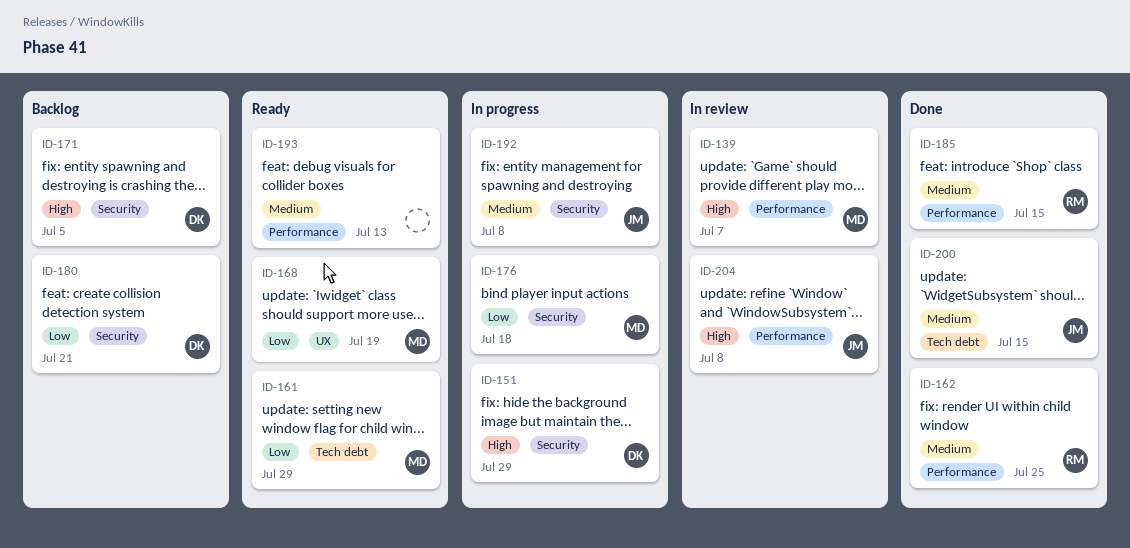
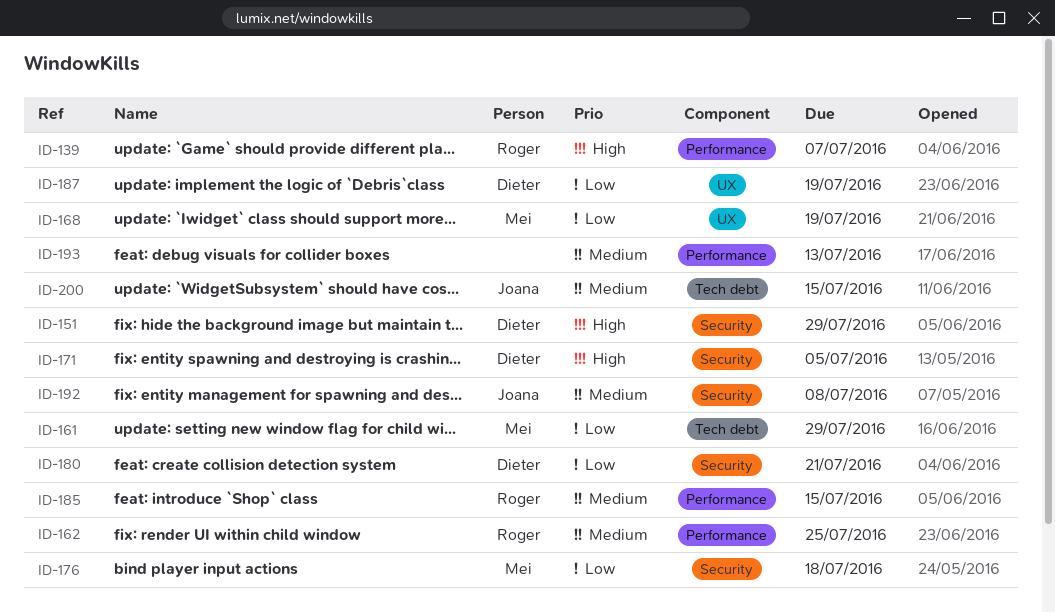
ID-139, owner: Mei -> Roger
ID-187: none -> present
ID-204: present -> none

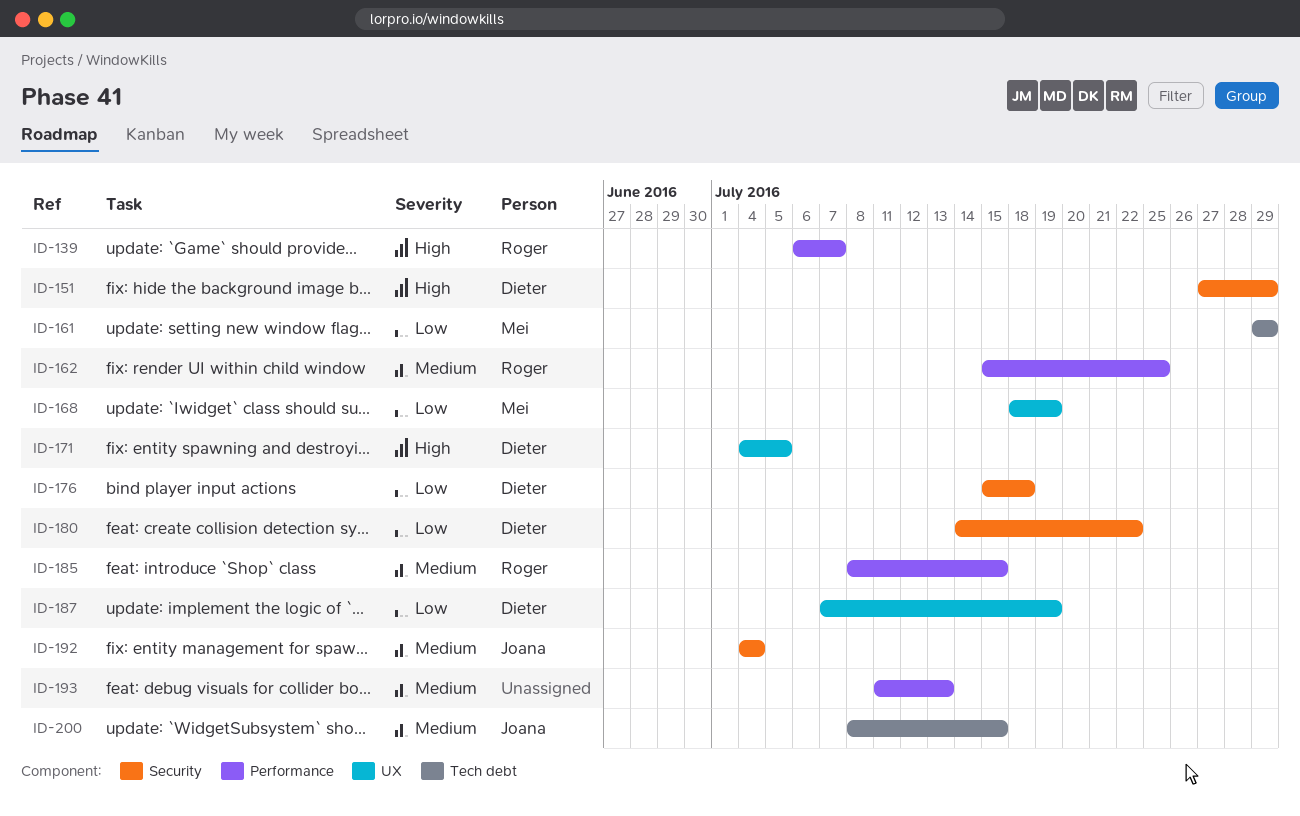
ID-171, label: Security -> UX
ID-176, owner: Mei -> Dieter
ID-180, due: Jul 21 -> Jul 22
ID-192, due: Jul 8 -> Jul 4

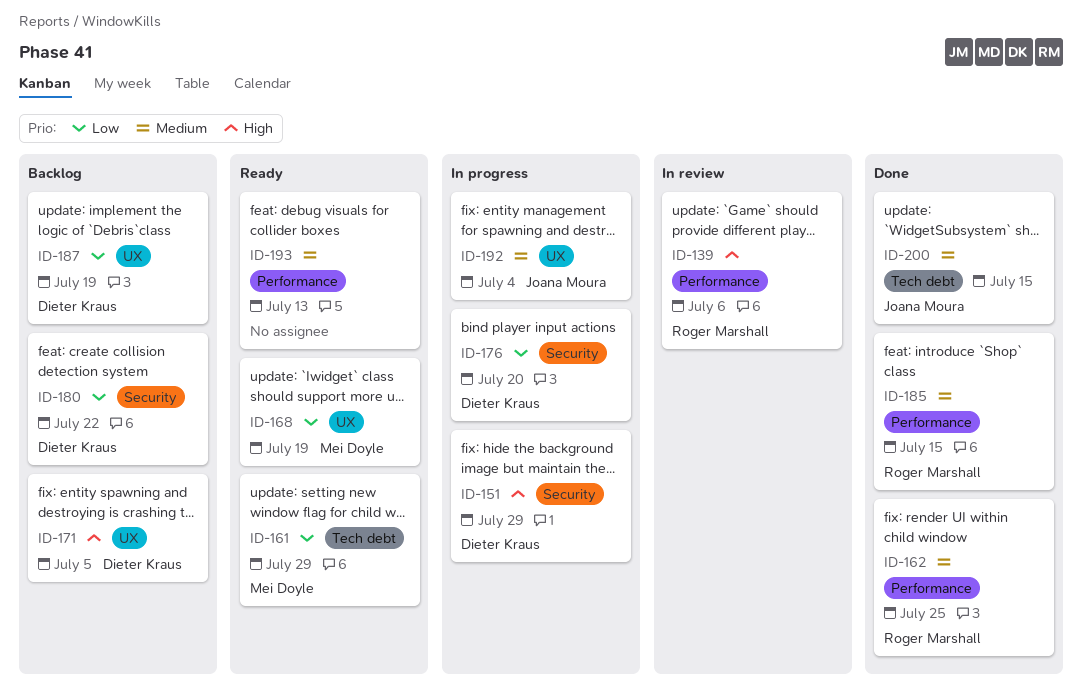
ID-139, due: Jul 7 -> Jul 6
ID-176, due: Jul 18 -> Jul 20
ID-192, label: Security -> UX

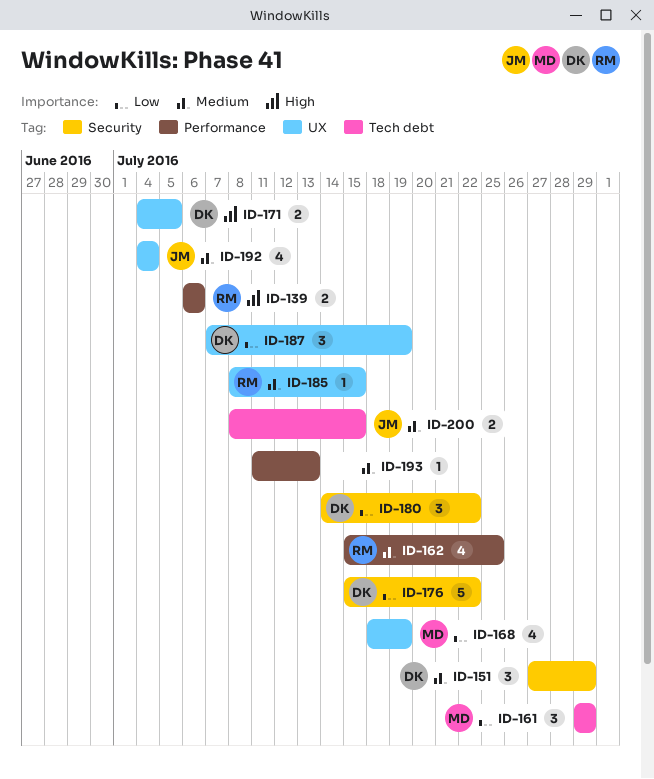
ID-151, priority: High -> Medium
ID-176, due: Jul 20 -> Jul 22
ID-185, label: Performance -> UX

